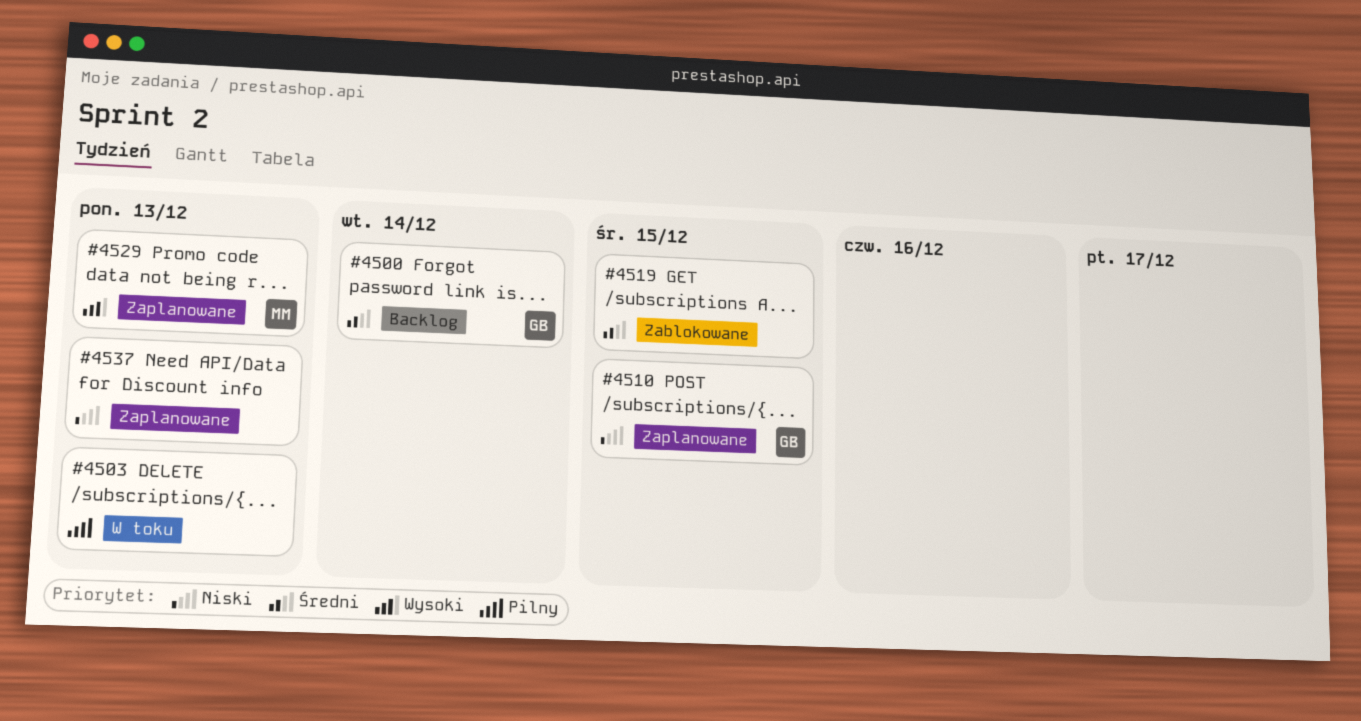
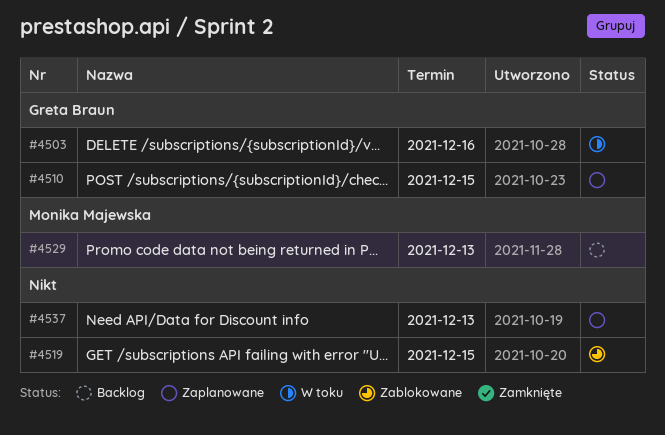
#4500: present -> none
#4503, owner: none -> Greta Braun
#4503, due: Dec 13 -> Dec 16
#4529, status: Zaplanowane -> Backlog

